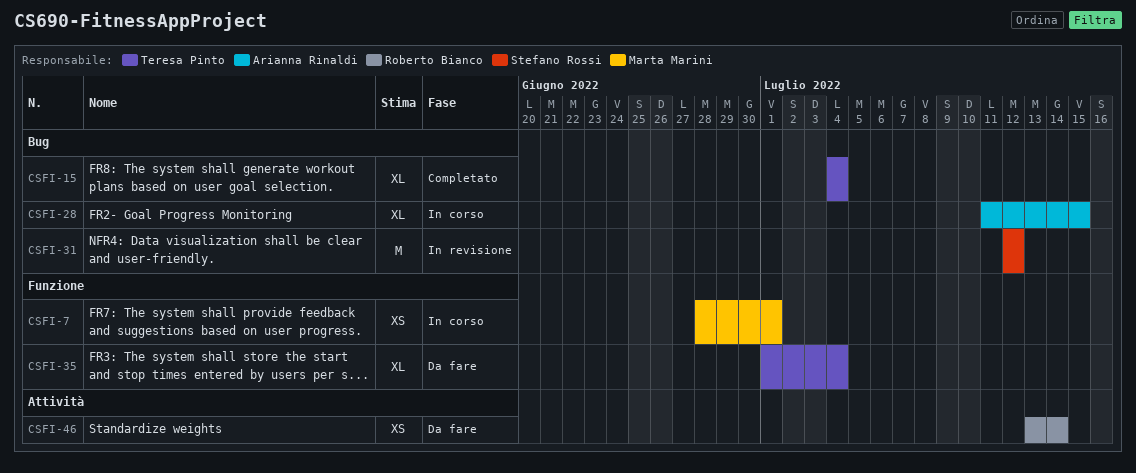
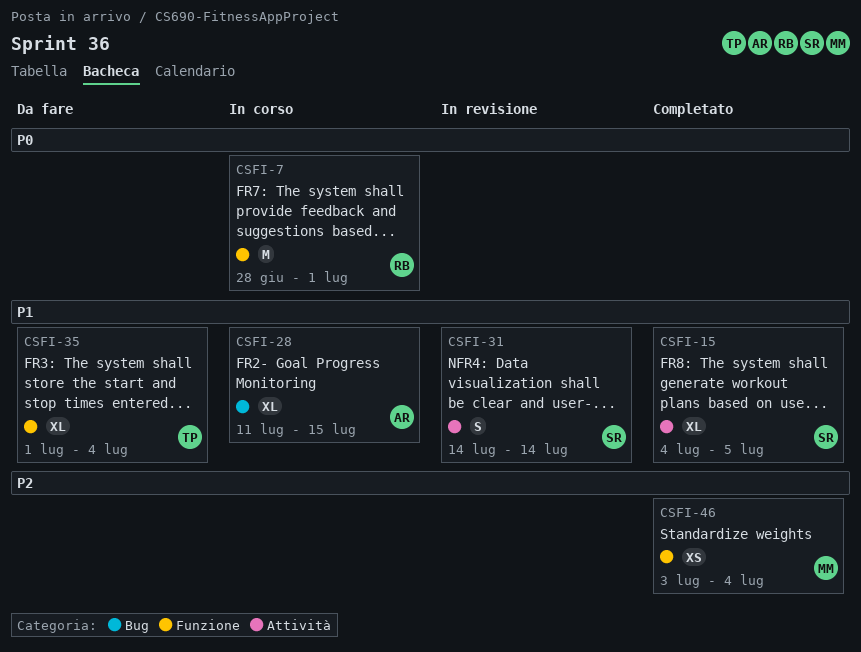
CSFI-7, owner: Marta Marini -> Roberto Bianco
CSFI-7, estimate: XS -> M
CSFI-15, owner: Teresa Pinto -> Stefano Rossi
CSFI-15, label: Bug -> Attività
CSFI-15, due: Jul 4 -> Jul 5
CSFI-31, label: Bug -> Attività
CSFI-31, estimate: M -> S
CSFI-31, start: Jul 12 -> Jul 14
CSFI-31, due: Jul 12 -> Jul 14
CSFI-46, status: Da fare -> Completato
CSFI-46, owner: Roberto Bianco -> Marta Marini
CSFI-46, label: Attività -> Funzione
CSFI-46, start: Jul 13 -> Jul 3
CSFI-46, due: Jul 14 -> Jul 4

